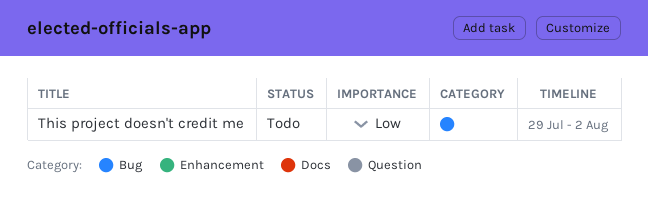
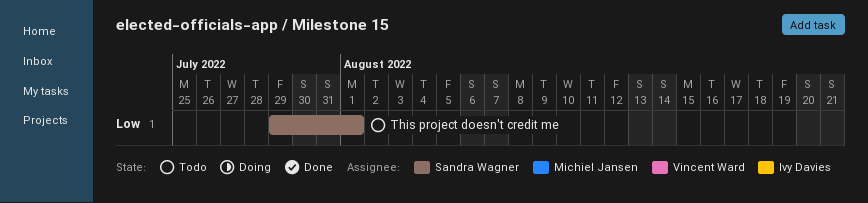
This project doesn't credit me, due: Aug 2 -> Aug 1

